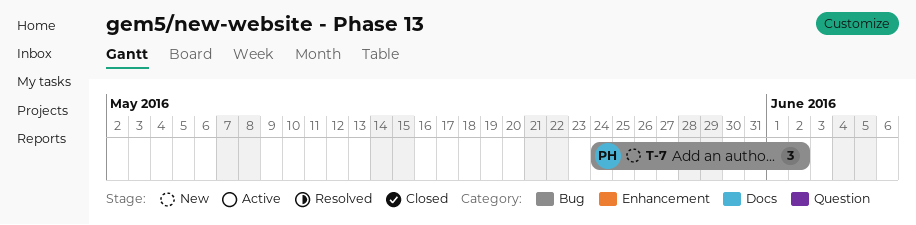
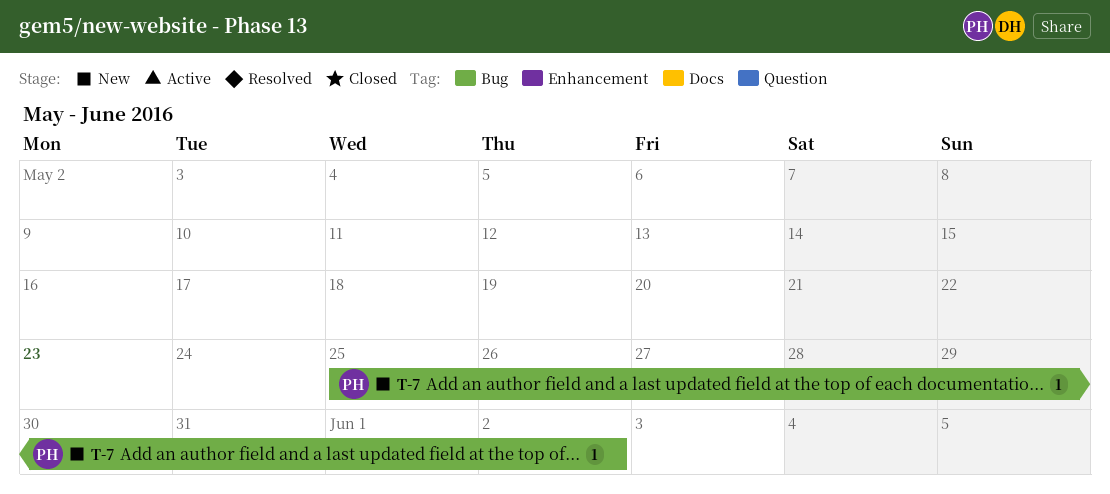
T-7, estimate: 3 -> 1
T-7, start: May 24 -> May 25

